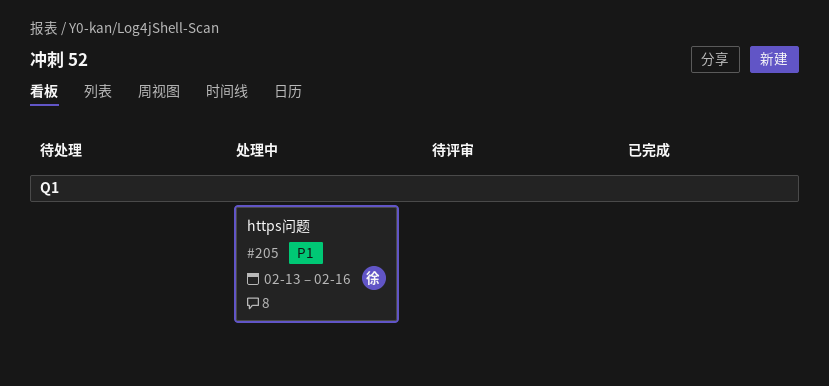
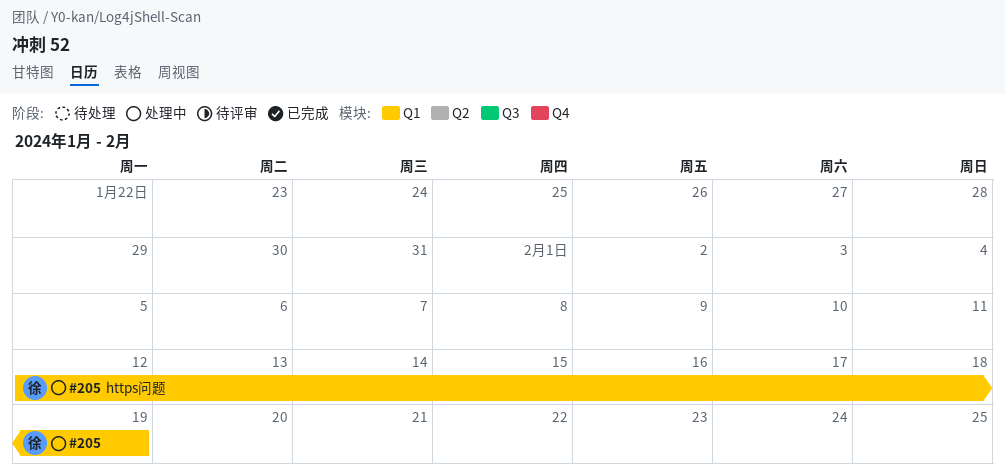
#205, start: Feb 13 -> Feb 12
#205, due: Feb 16 -> Feb 19

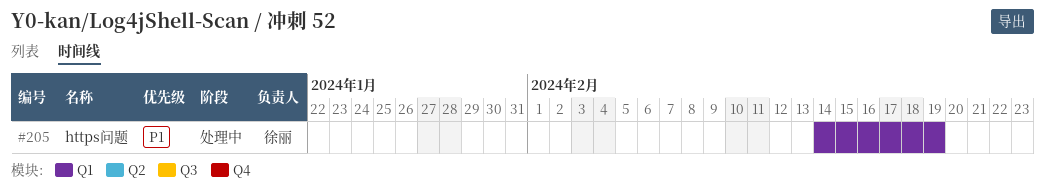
#205, start: Feb 12 -> Feb 14

